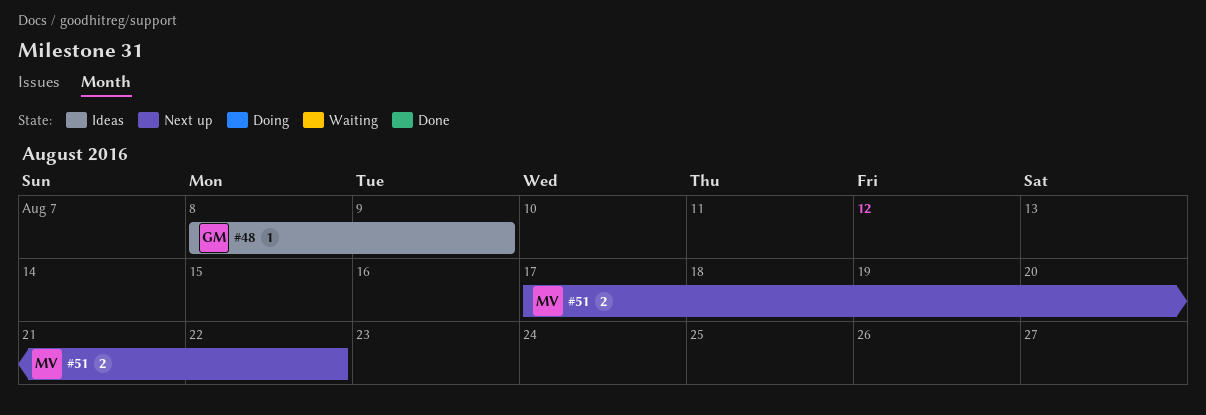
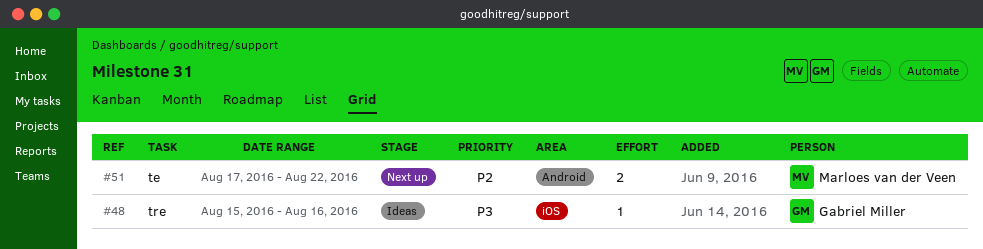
#48, start: Aug 8 -> Aug 15
#48, due: Aug 9 -> Aug 16

